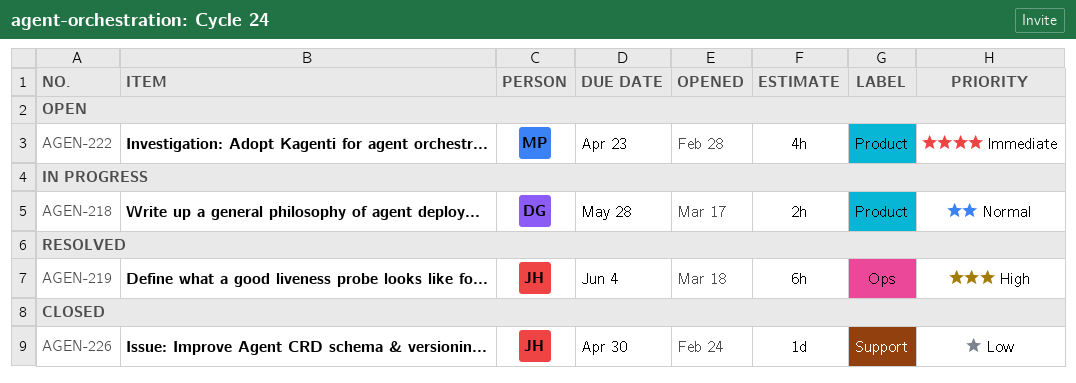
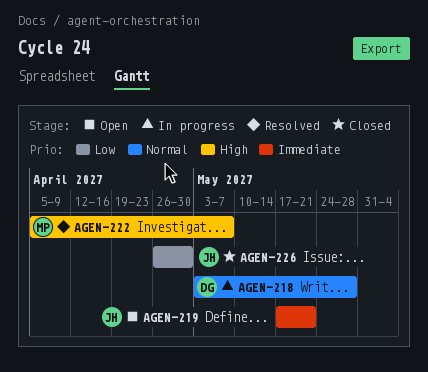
AGEN-219, status: Resolved -> Open
AGEN-219, priority: High -> Immediate
AGEN-219, due: Jun 4 -> May 21
AGEN-222, status: Open -> Resolved
AGEN-222, priority: Immediate -> High
AGEN-222, due: Apr 23 -> May 7

